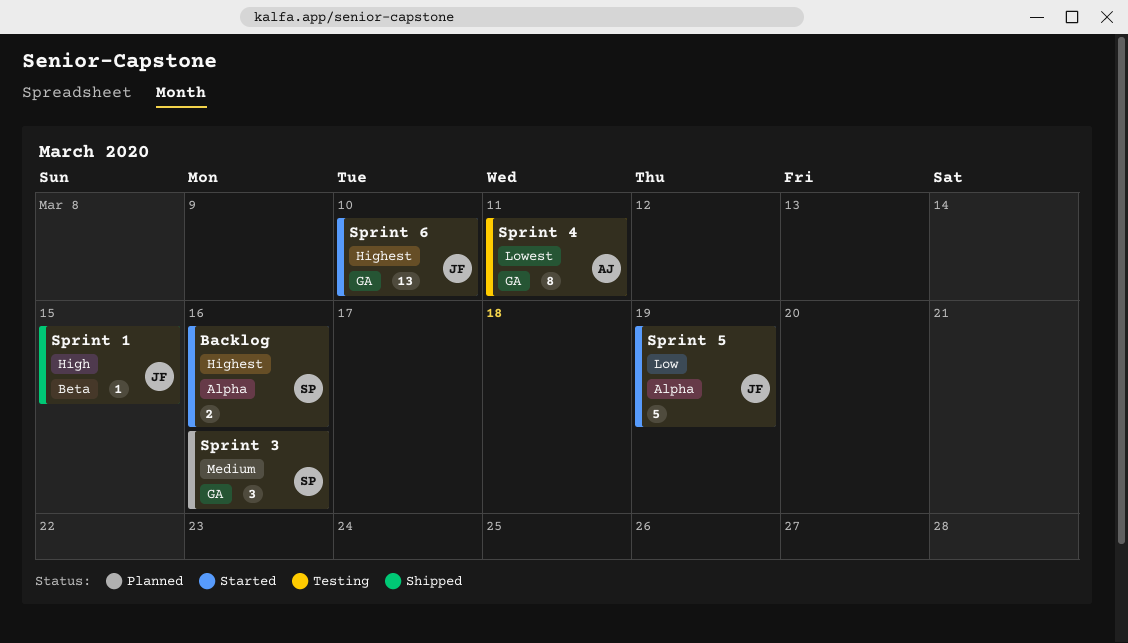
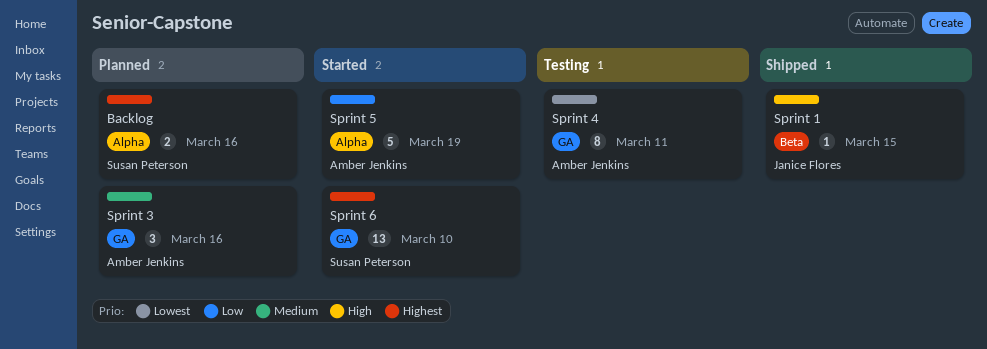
Backlog, status: Started -> Planned
Sprint 3, owner: Susan Peterson -> Amber Jenkins
Sprint 5, owner: Janice Flores -> Amber Jenkins
Sprint 6, owner: Janice Flores -> Susan Peterson

